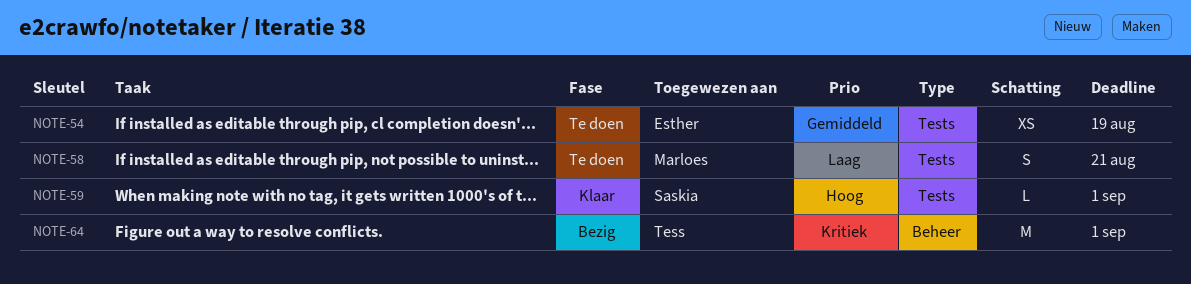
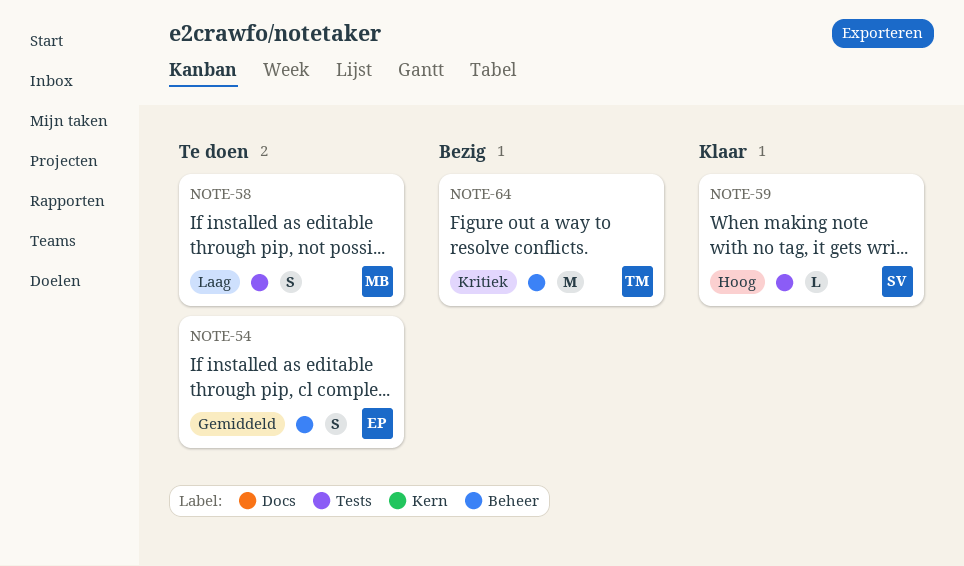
NOTE-54, label: Tests -> Beheer
NOTE-54, estimate: XS -> S

